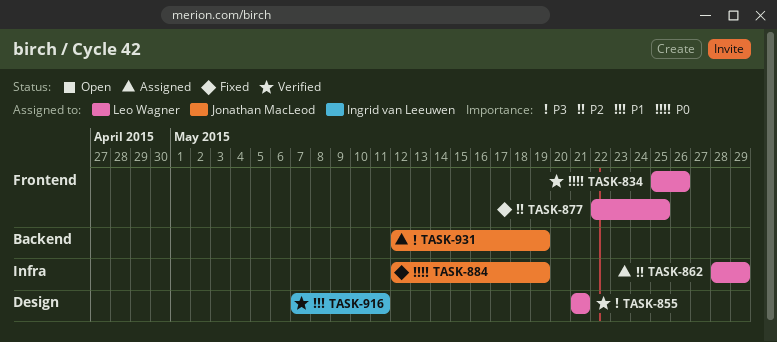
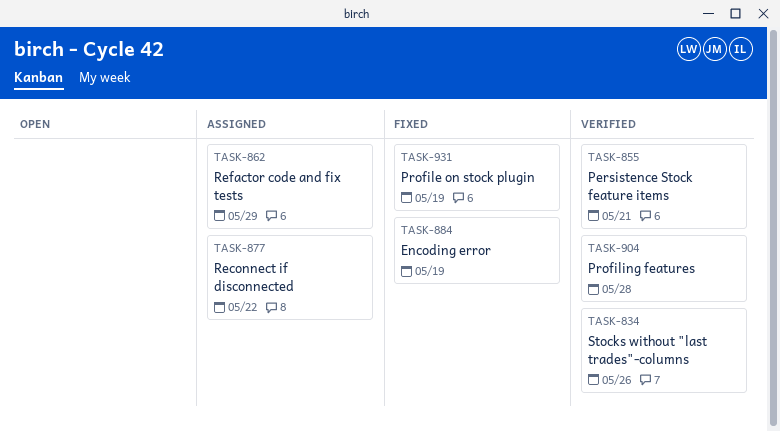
TASK-877, status: Fixed -> Assigned
TASK-877, due: May 25 -> May 22
TASK-904: none -> present
TASK-916: present -> none
TASK-931, status: Assigned -> Fixed

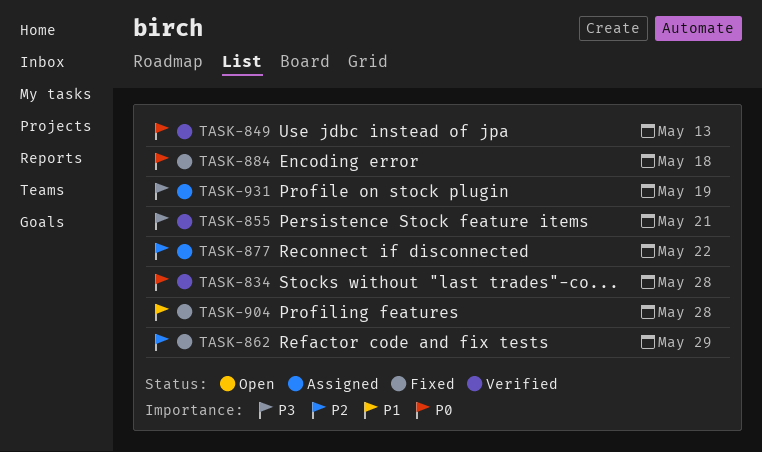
TASK-834, due: May 26 -> May 28
TASK-849: none -> present
TASK-862, status: Assigned -> Fixed
TASK-884, due: May 19 -> May 18
TASK-904, status: Verified -> Fixed
TASK-931, status: Fixed -> Assigned

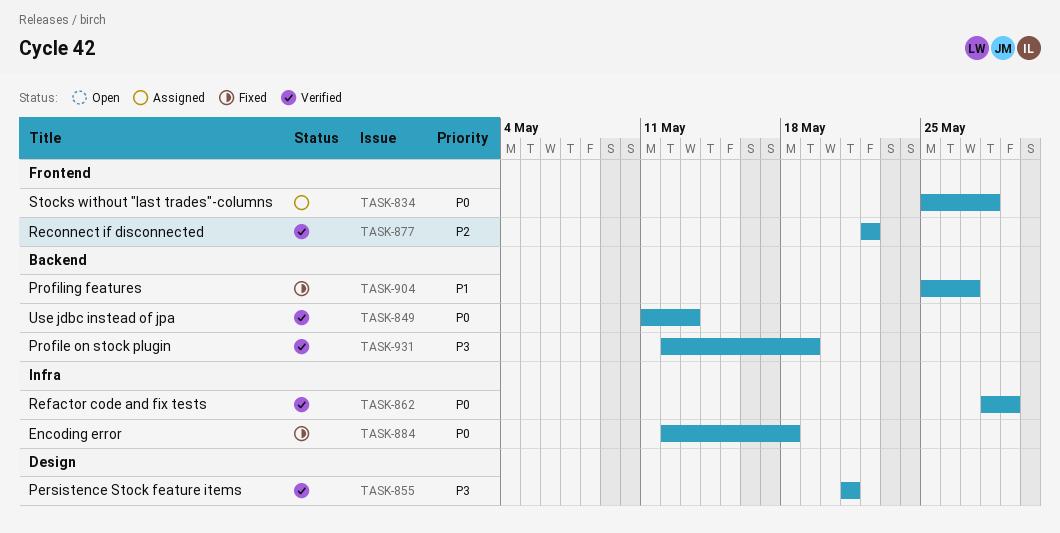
TASK-834, status: Verified -> Assigned
TASK-862, status: Fixed -> Verified
TASK-862, priority: P2 -> P0
TASK-877, status: Assigned -> Verified
TASK-904, due: May 28 -> May 27
TASK-931, status: Assigned -> Verified

